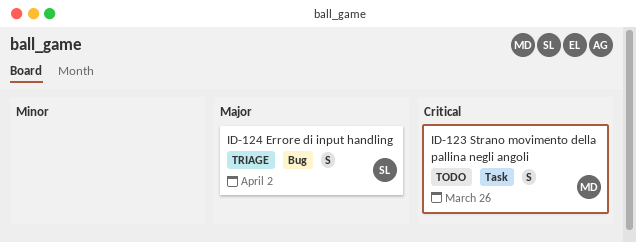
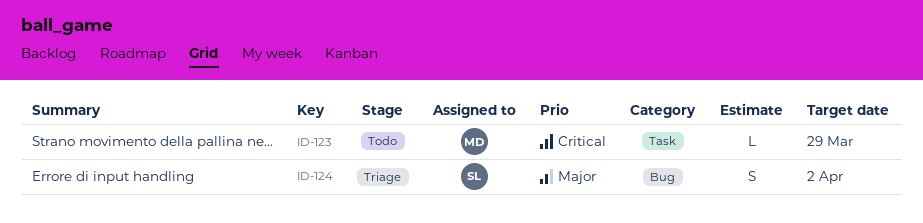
ID-123, estimate: S -> L
ID-123, due: Mar 26 -> Mar 29

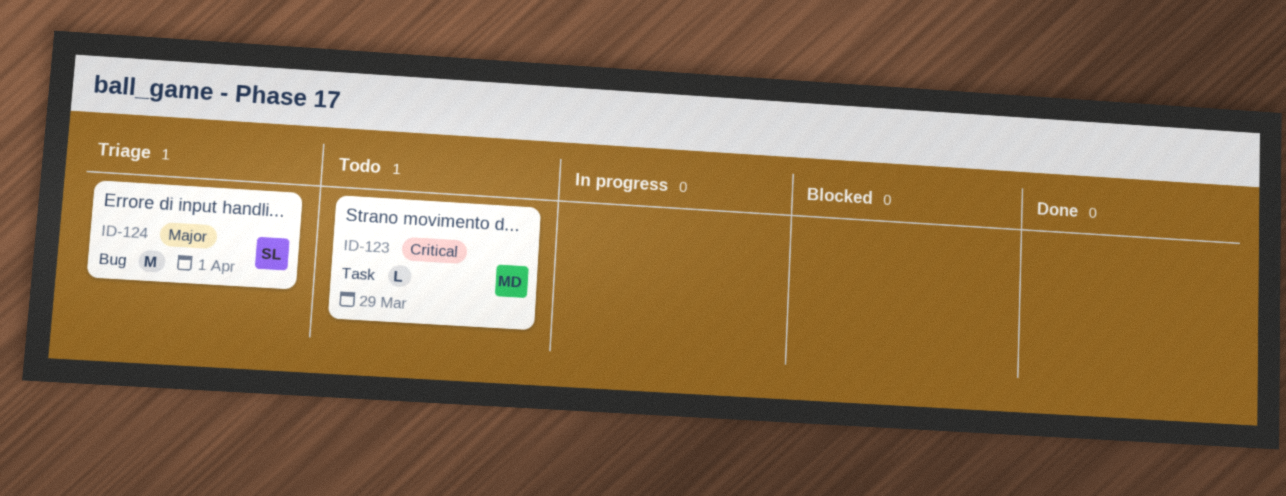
ID-124, estimate: S -> M
ID-124, due: Apr 2 -> Apr 1

